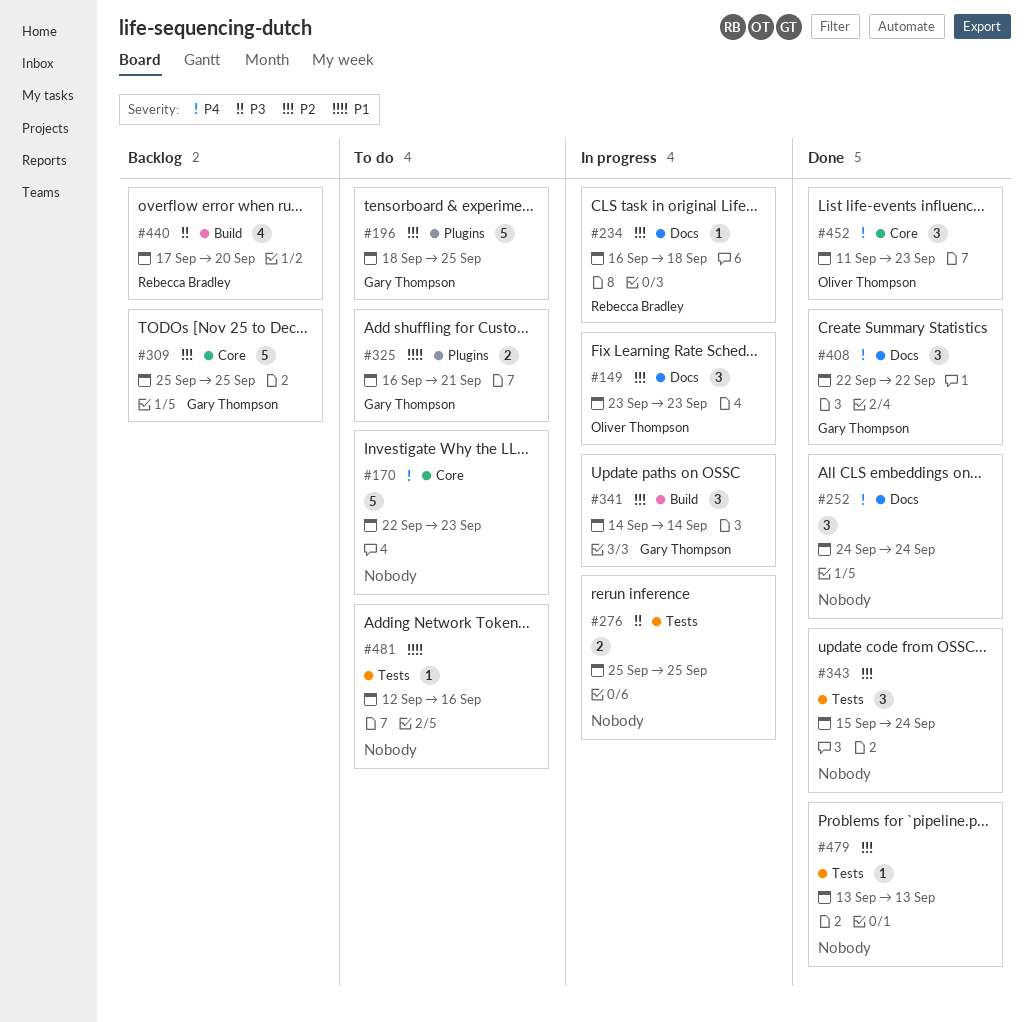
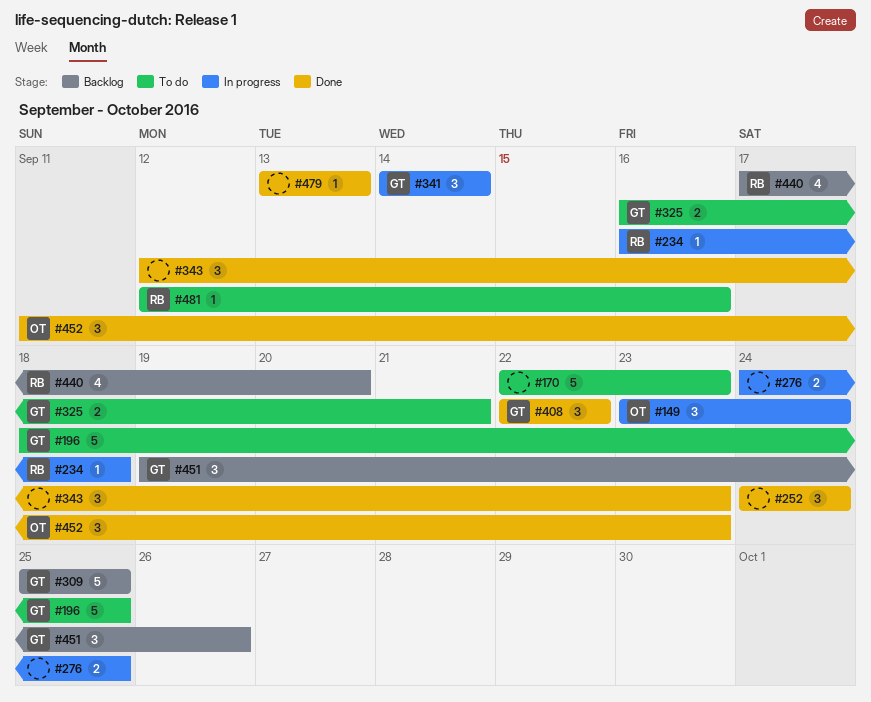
#149, due: Sep 23 -> Sep 24
#276, start: Sep 25 -> Sep 24
#343, start: Sep 15 -> Sep 12
#343, due: Sep 24 -> Sep 23
#451: none -> present
#481, owner: none -> Rebecca Bradley

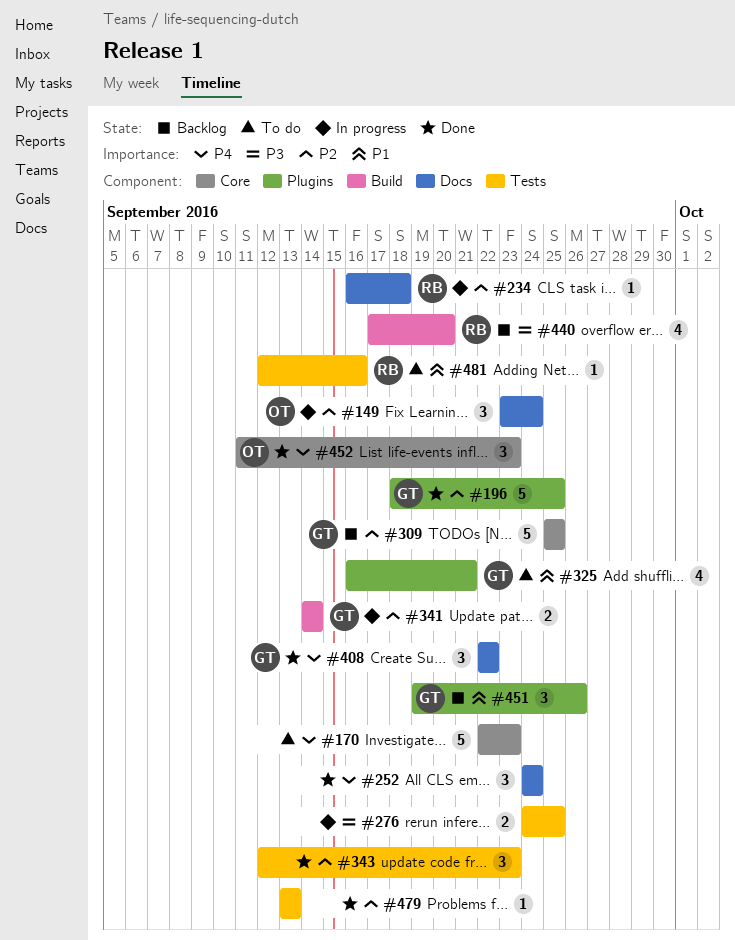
#196, status: To do -> Done
#325, estimate: 2 -> 4
#341, estimate: 3 -> 2

